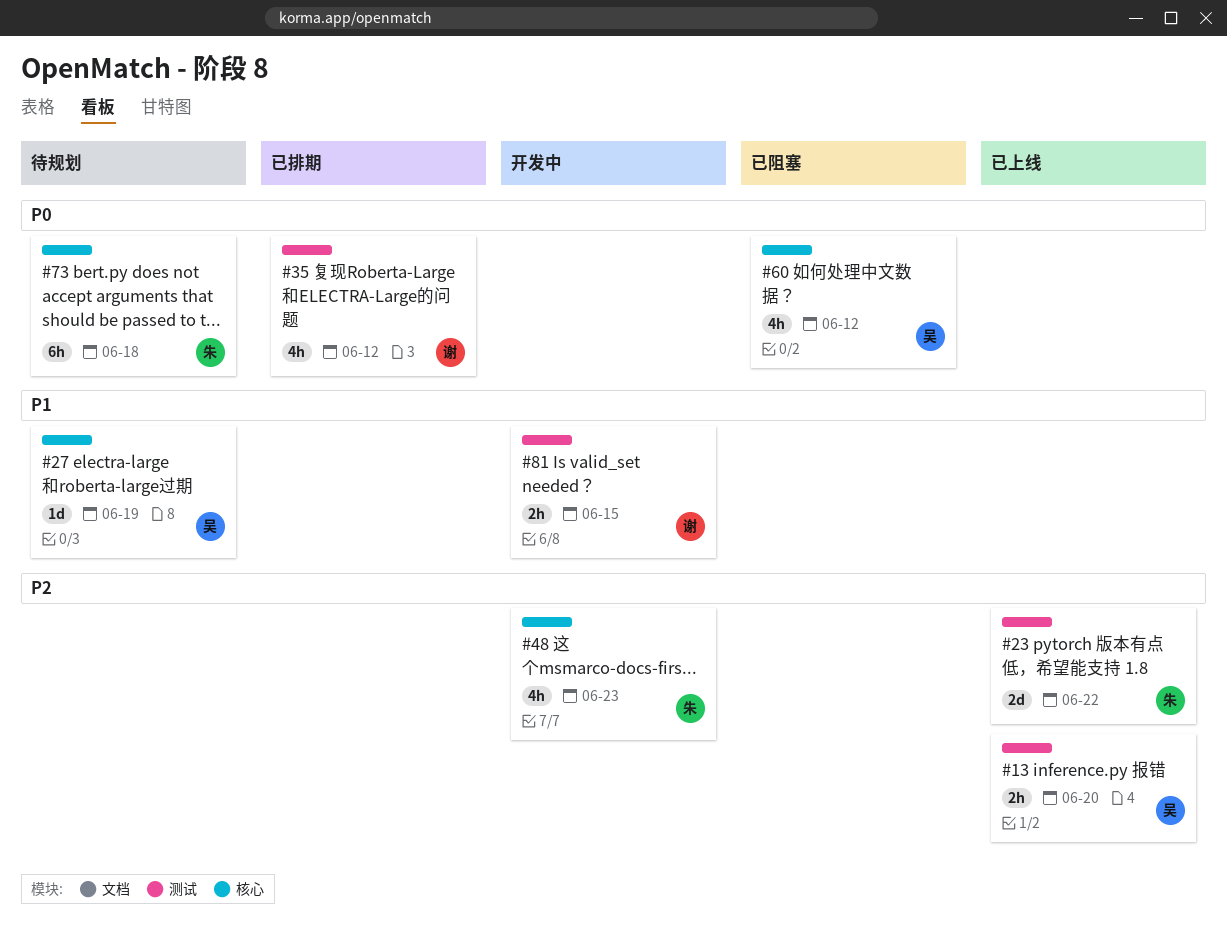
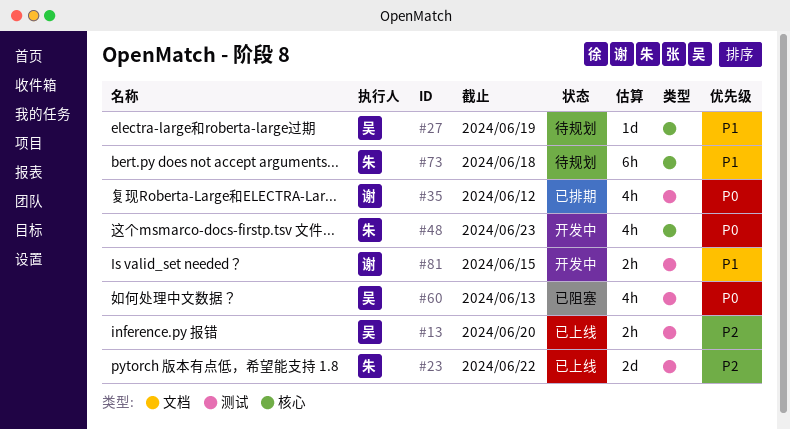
#48, priority: P2 -> P0
#60, label: 核心 -> 测试
#60, due: Jun 12 -> Jun 13
#73, priority: P0 -> P1

